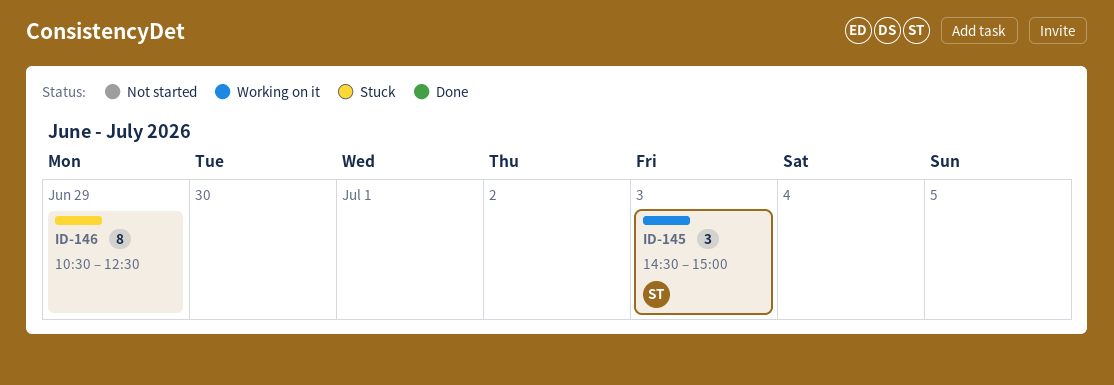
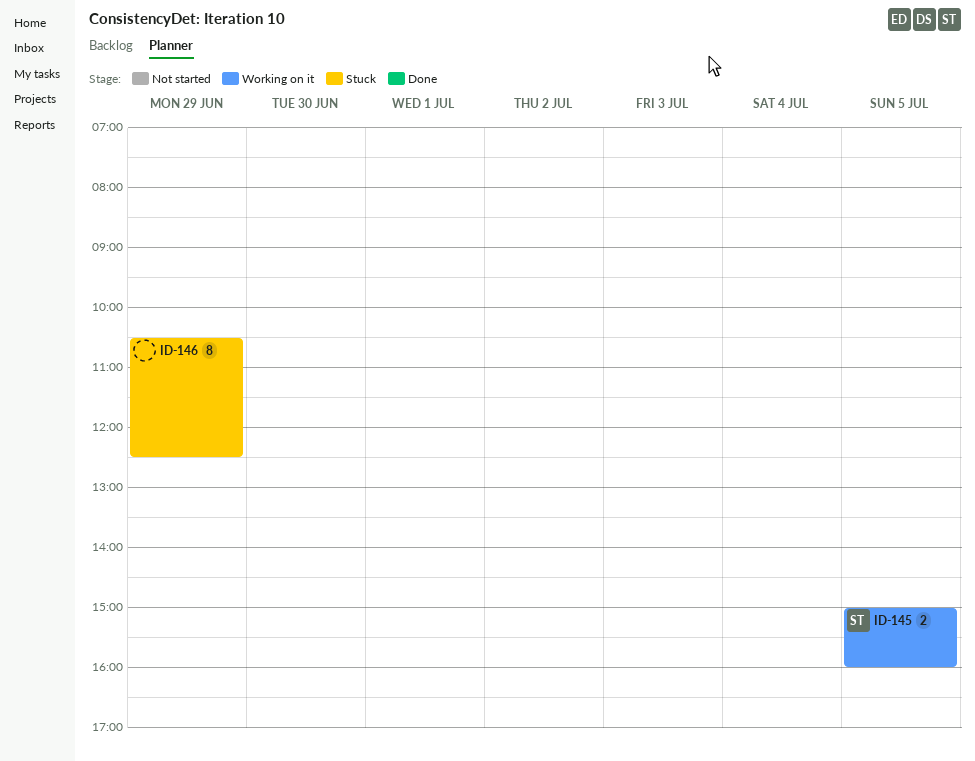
ID-145, estimate: 3 -> 2
ID-145, day: Jul 3 -> Jul 5
ID-145, begins: 14:30 -> 15:00
ID-145, ends: 15:00 -> 16:00

